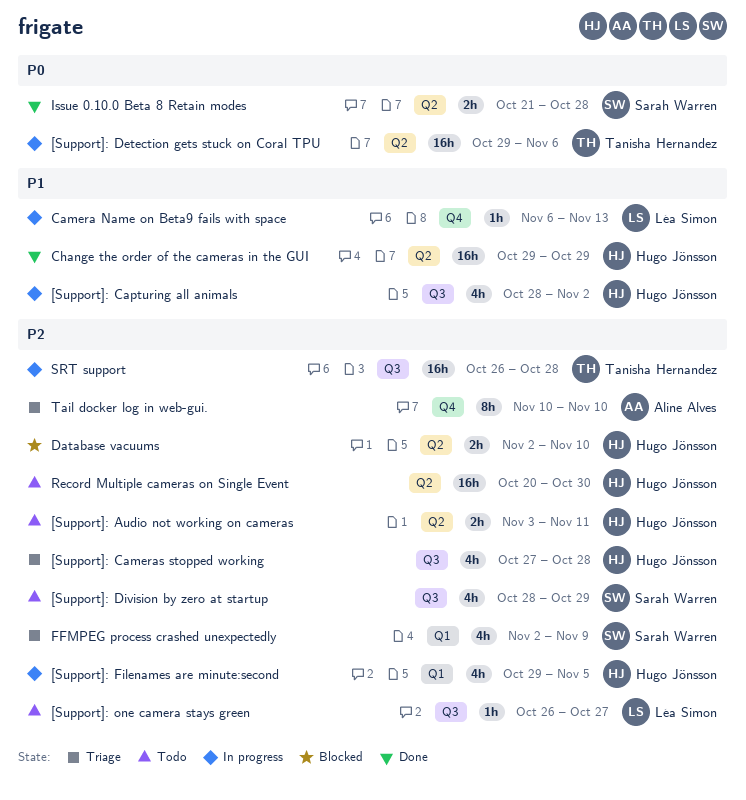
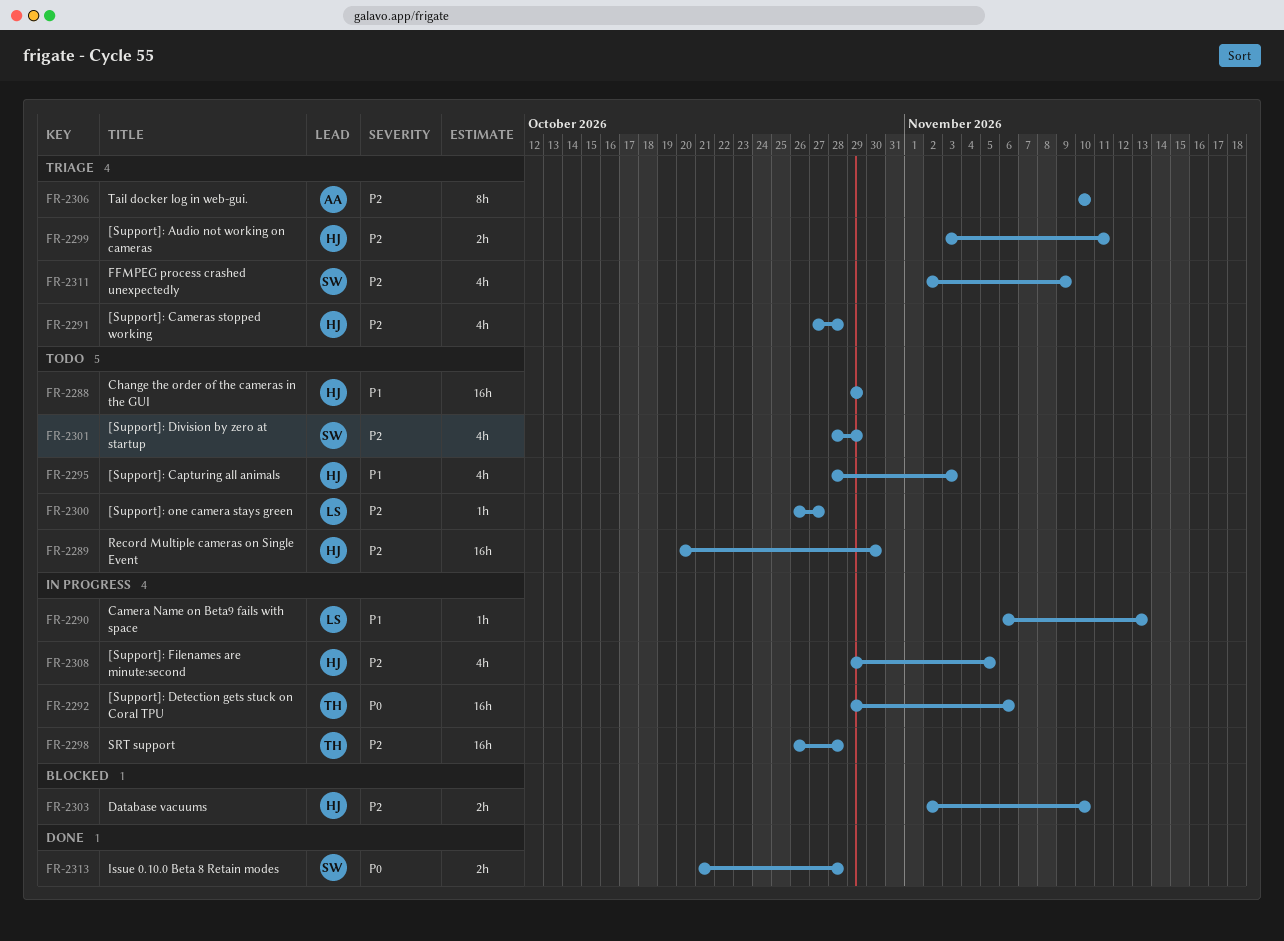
[Support]: Audio not working on cameras, status: Todo -> Triage
[Support]: Capturing all animals, status: In progress -> Todo
[Support]: Capturing all animals, due: Nov 2 -> Nov 3
Change the order of the cameras in the GUI, status: Done -> Todo

